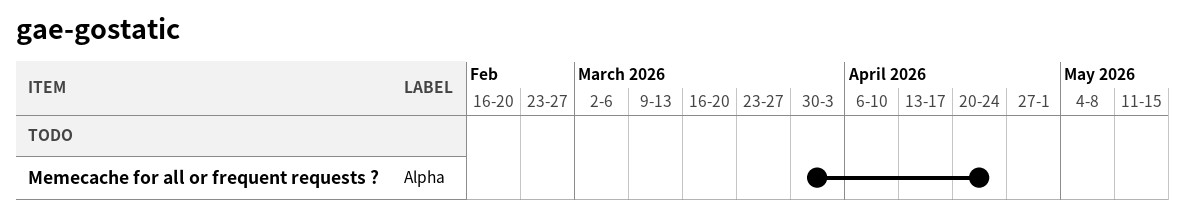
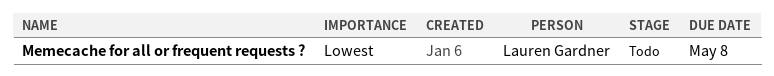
Memecache for all or frequent requests ?, due: Apr 24 -> May 8

